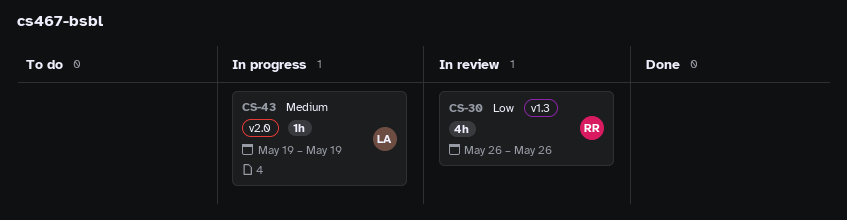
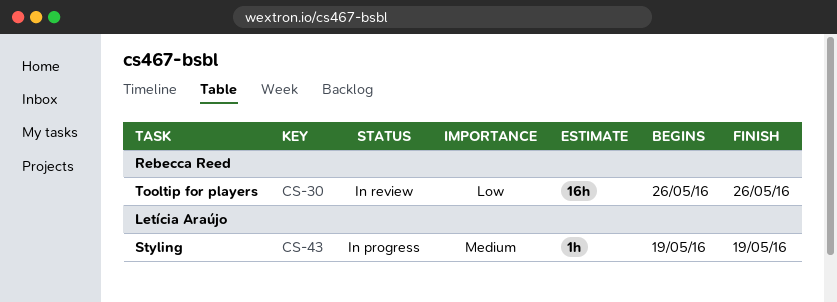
CS-30, estimate: 4h -> 16h

